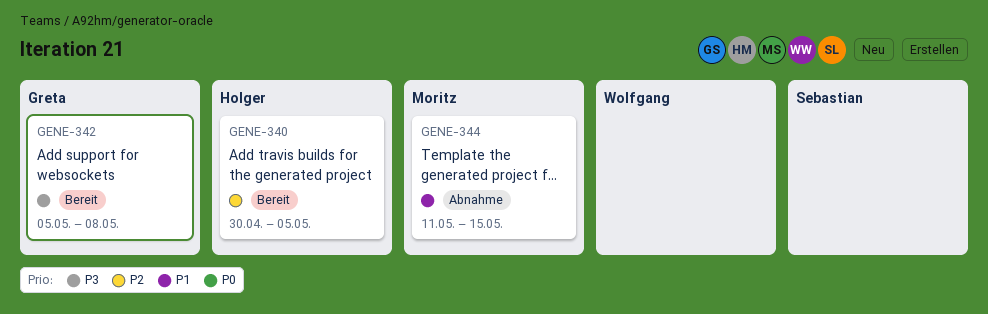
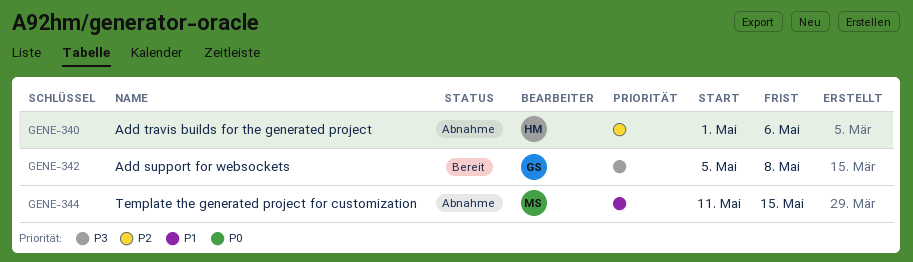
GENE-340, status: Bereit -> Abnahme
GENE-340, start: Apr 30 -> May 1
GENE-340, due: May 5 -> May 6

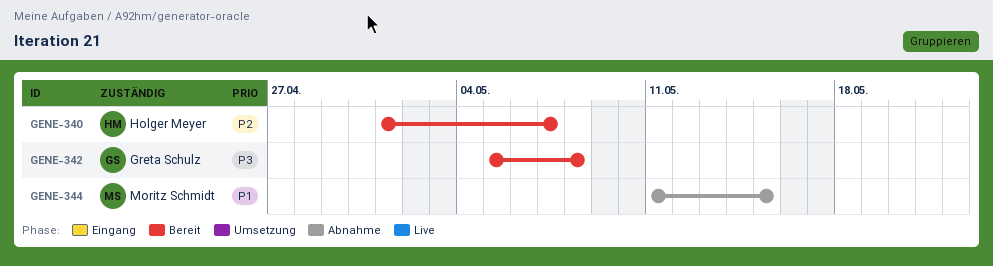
GENE-340, status: Abnahme -> Bereit
GENE-340, due: May 6 -> May 7

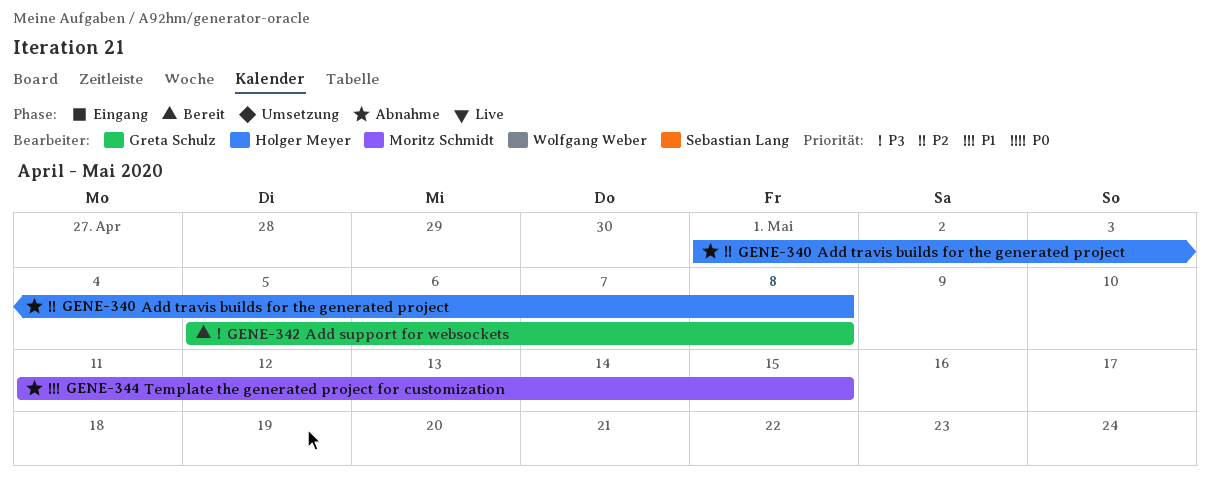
GENE-340, status: Bereit -> Abnahme
GENE-340, due: May 7 -> May 8

